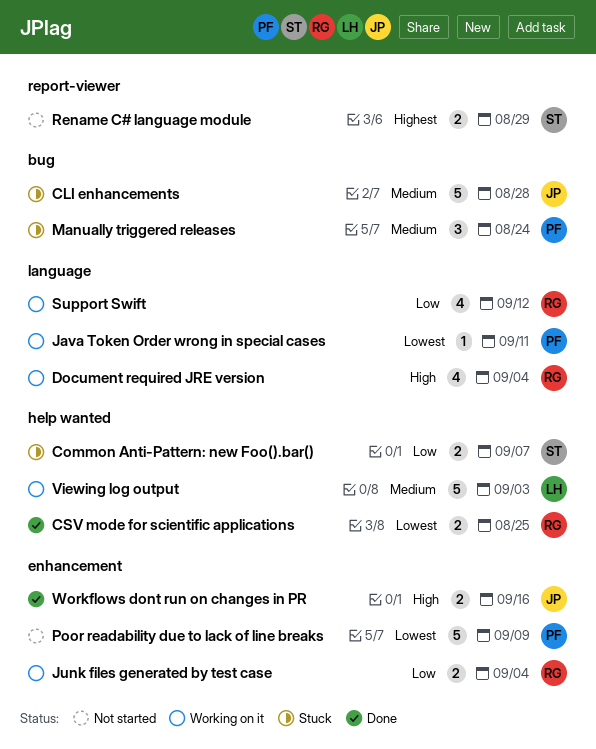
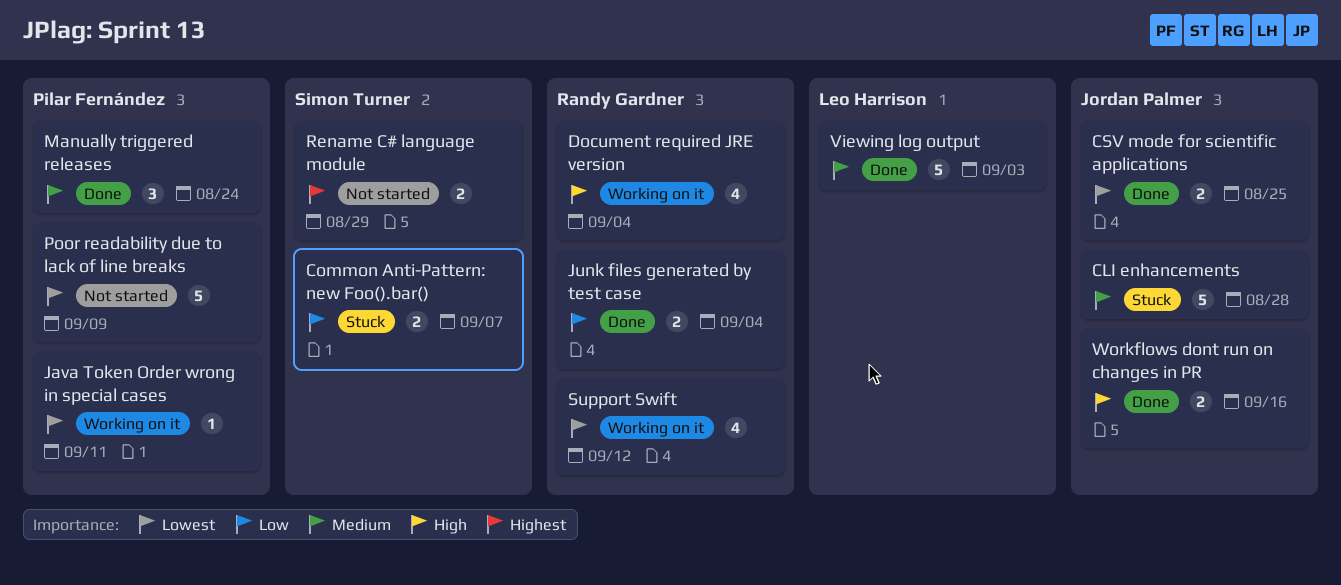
CSV mode for scientific applications, owner: Randy Gardner -> Jordan Palmer
Junk files generated by test case, status: Working on it -> Done
Manually triggered releases, status: Stuck -> Done
Support Swift, priority: Low -> Lowest
Viewing log output, status: Working on it -> Done

